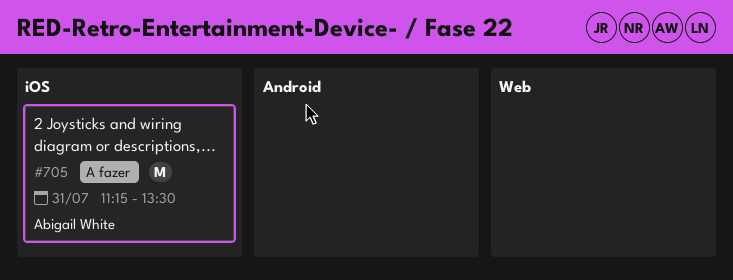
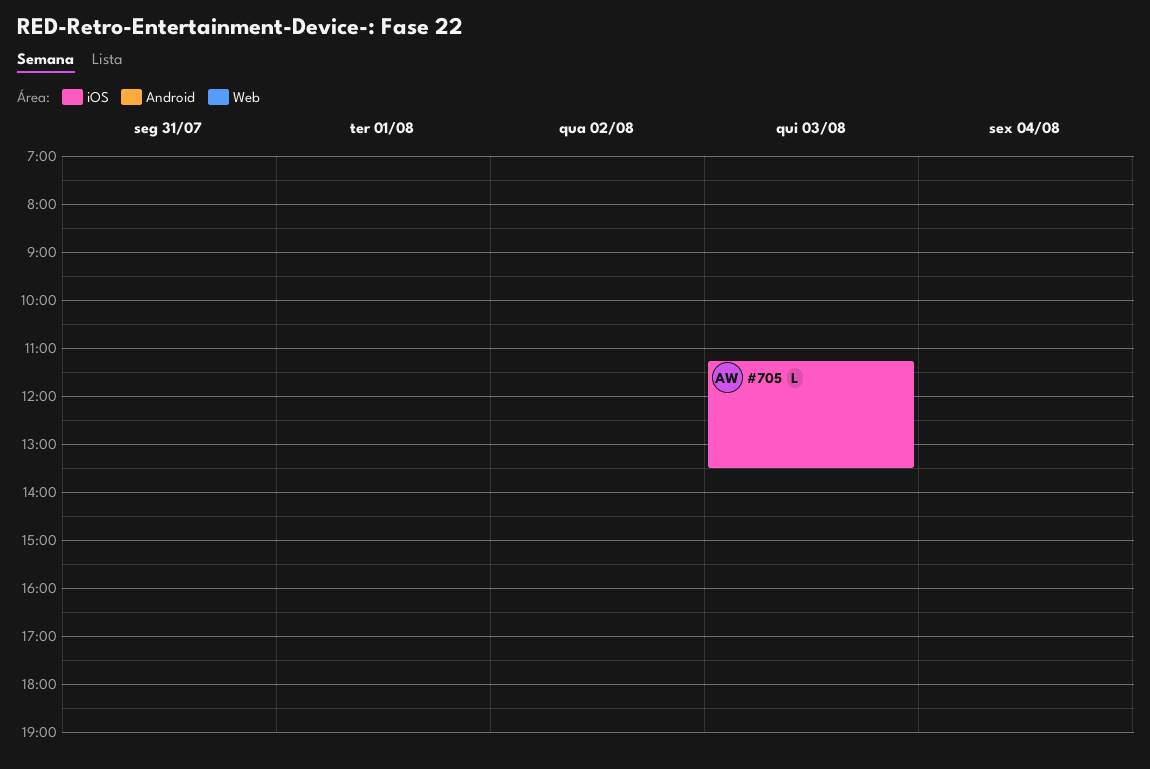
#705, estimate: M -> L
#705, day: Jul 31 -> Aug 3

